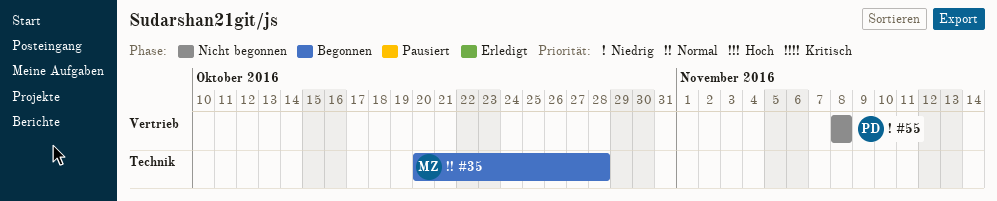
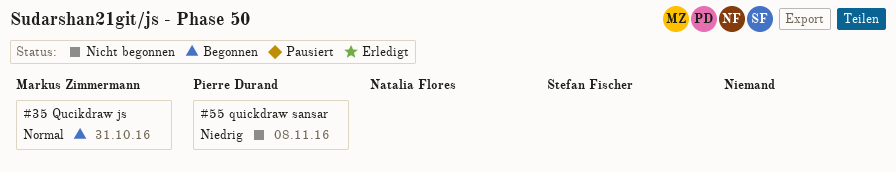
#35, due: Oct 28 -> Oct 31

